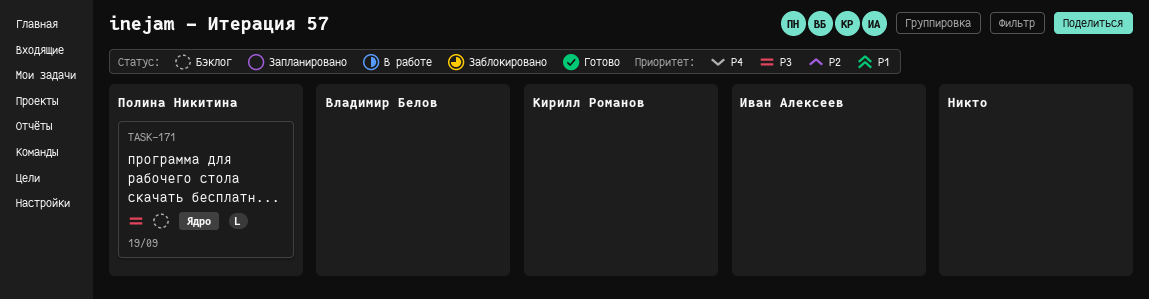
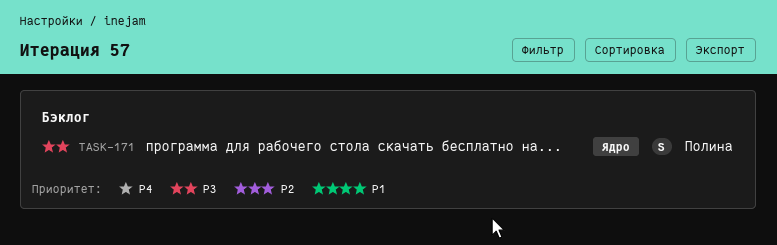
TASK-171, estimate: L -> S

